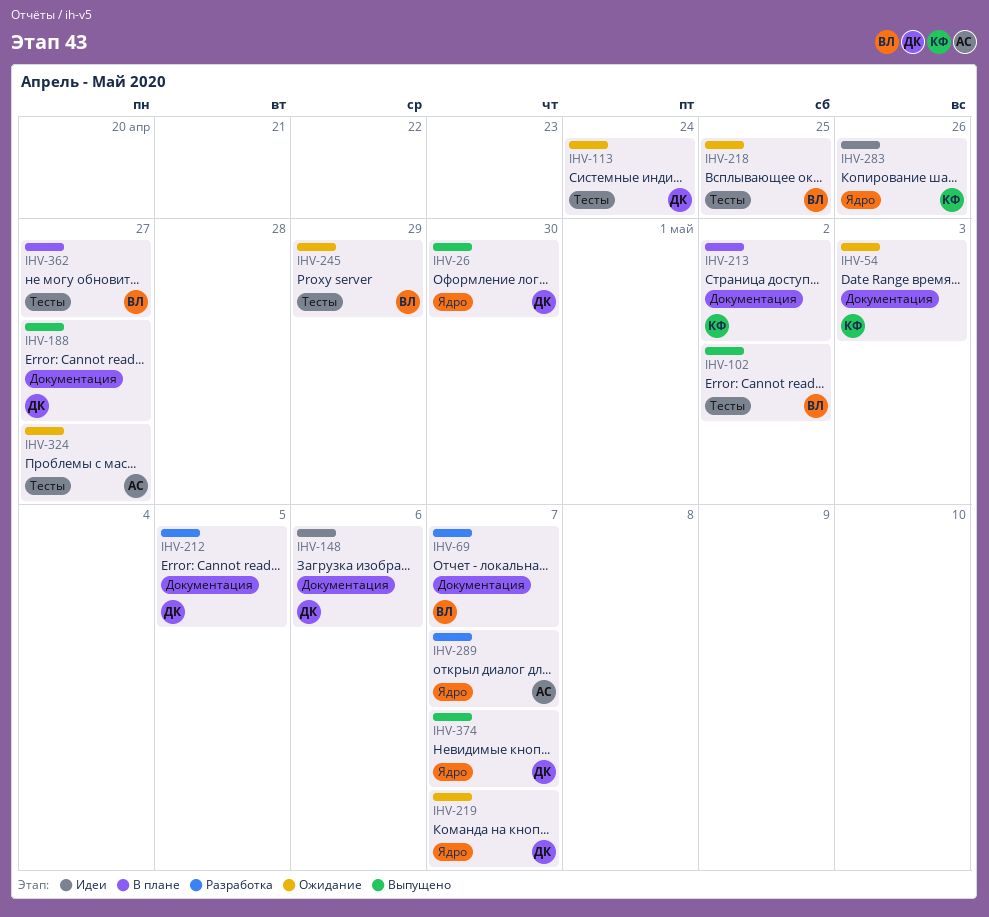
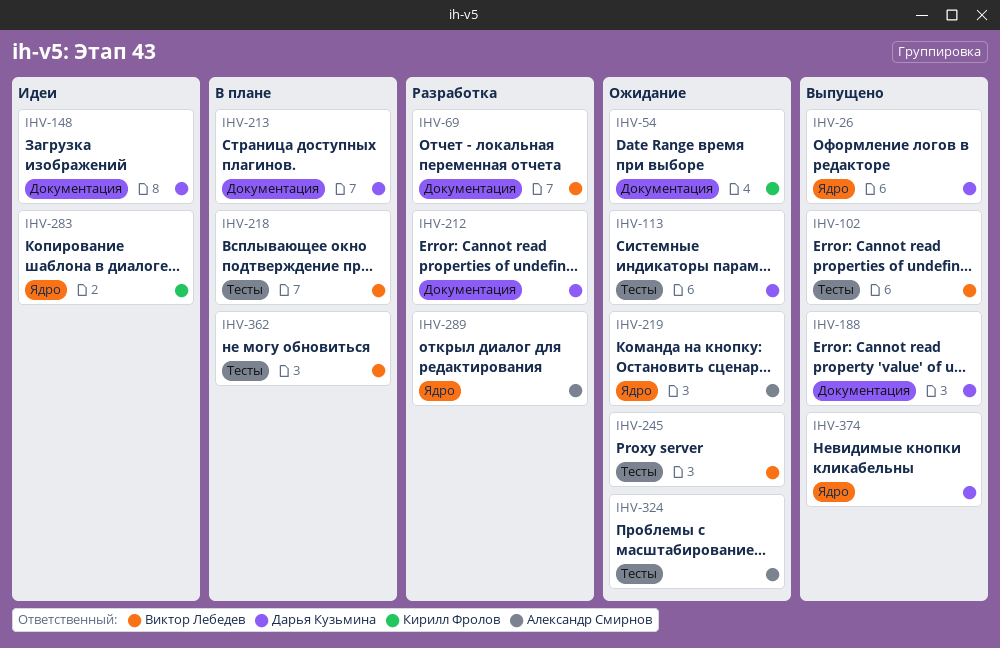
IHV-213, owner: Кирилл Фролов -> Дарья Кузьмина
IHV-218, status: Ожидание -> В плане
IHV-219, owner: Дарья Кузьмина -> Александр Смирнов

